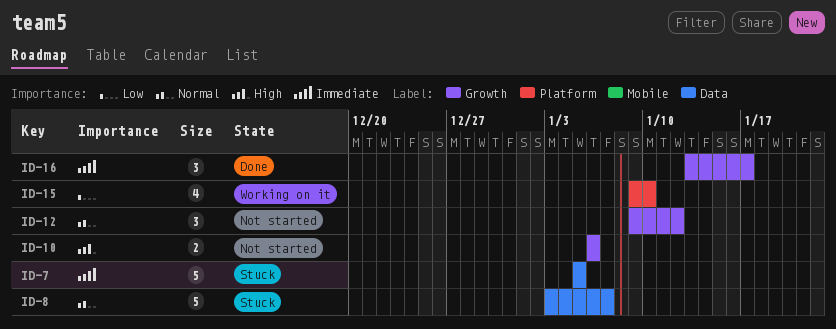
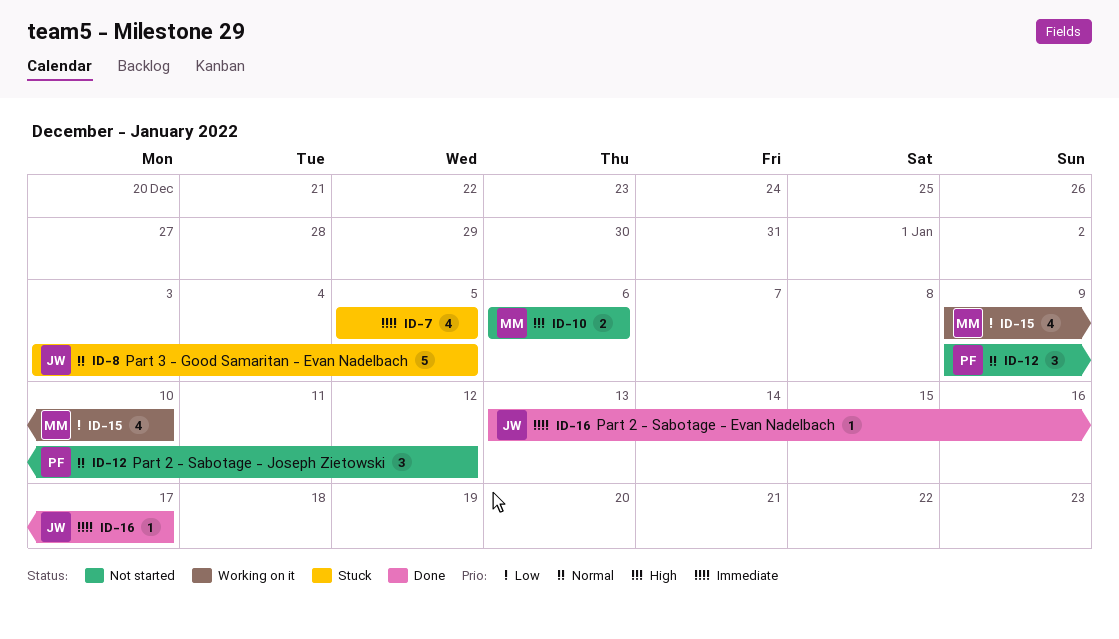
ID-7, estimate: 5 -> 4
ID-8, due: Jan 7 -> Jan 5
ID-16, estimate: 3 -> 1

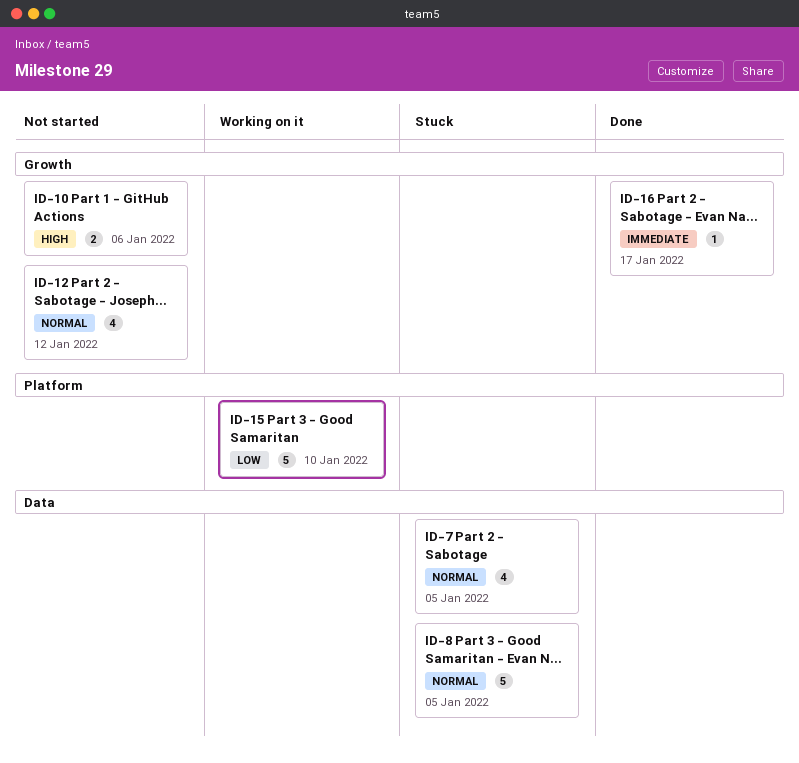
ID-7, priority: Immediate -> Normal
ID-12, estimate: 3 -> 4
ID-15, estimate: 4 -> 5

